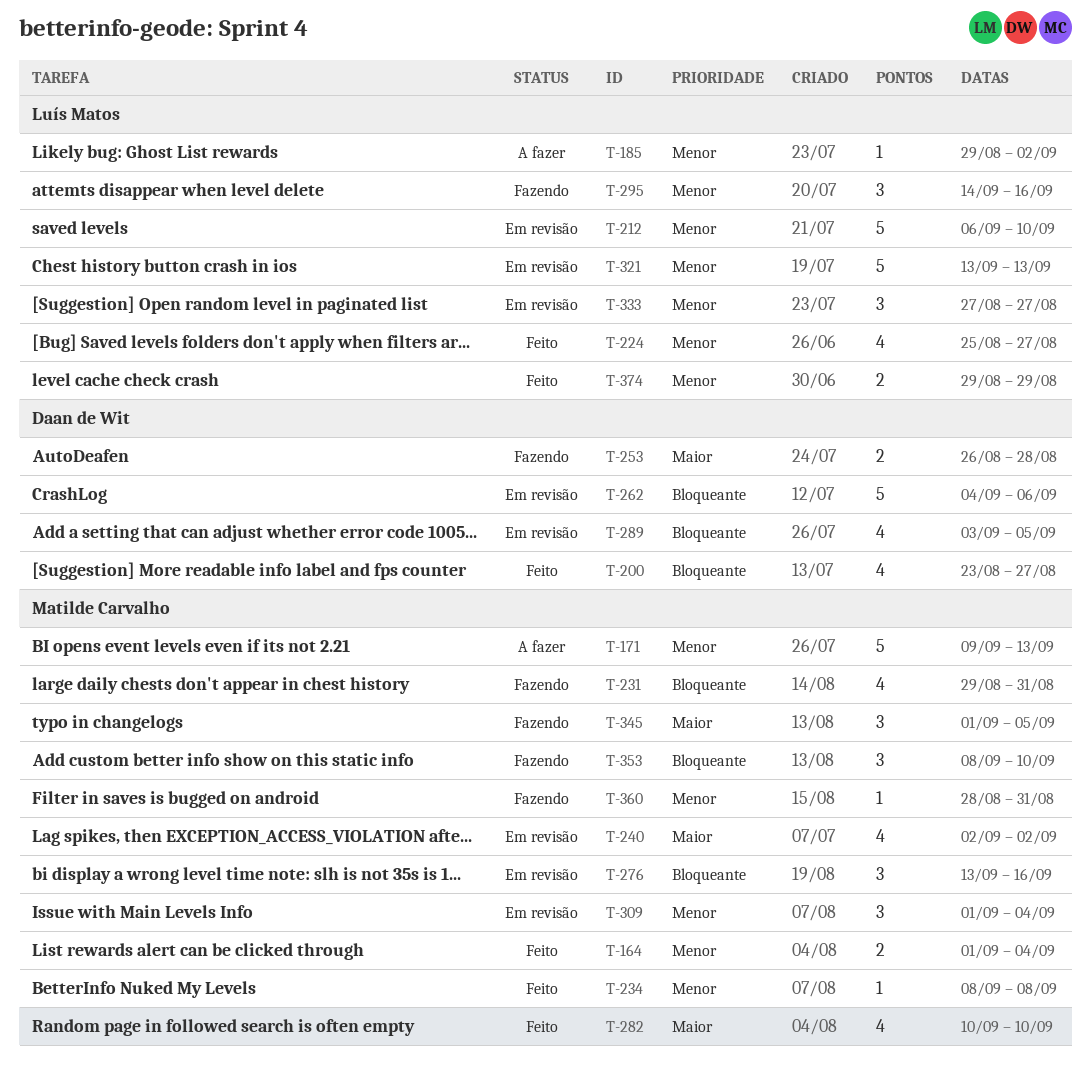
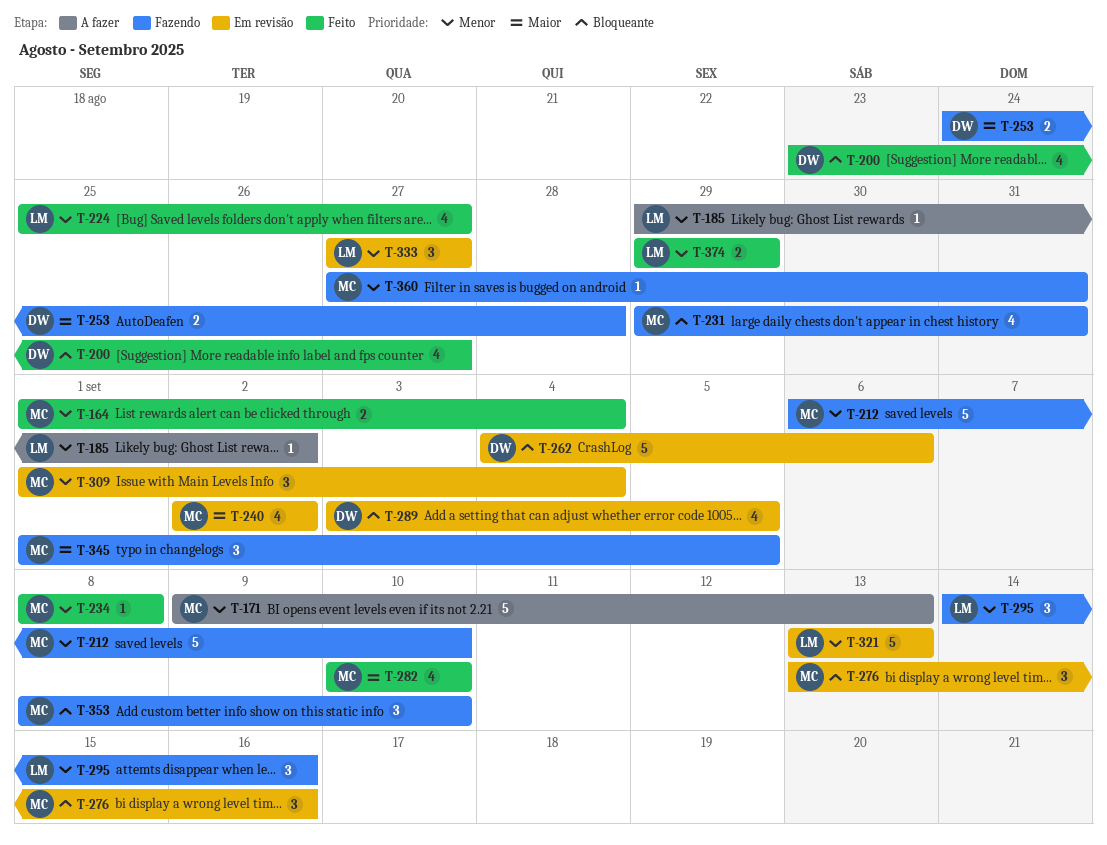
T-212, status: Em revisão -> Fazendo
T-212, owner: Luís Matos -> Matilde Carvalho
T-253, start: Aug 26 -> Aug 24
T-360, start: Aug 28 -> Aug 27

